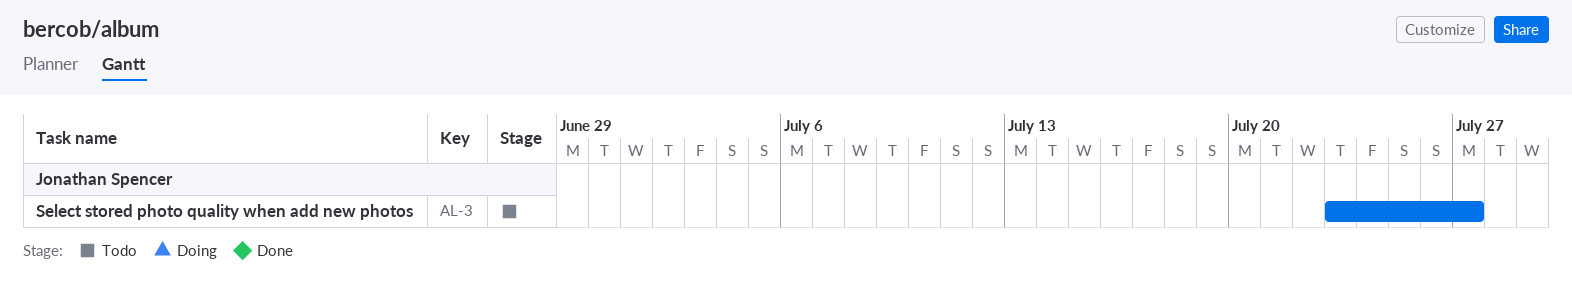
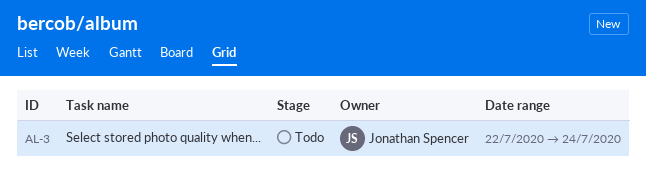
AL-3, start: Jul 23 -> Jul 22
AL-3, due: Jul 27 -> Jul 24

